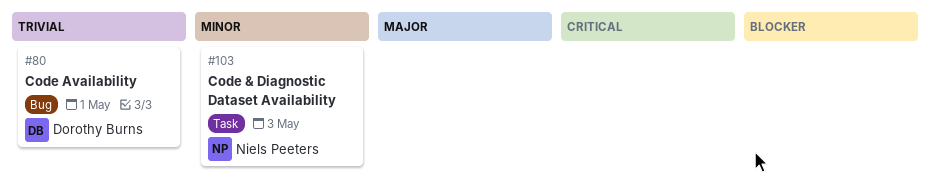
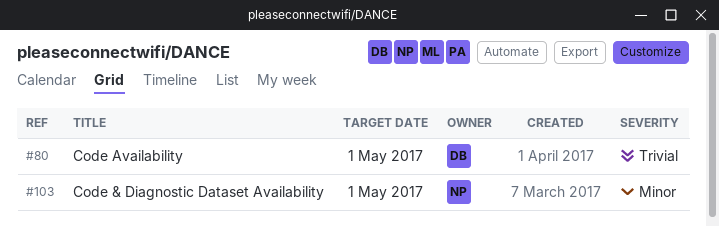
#103, due: May 3 -> May 1

